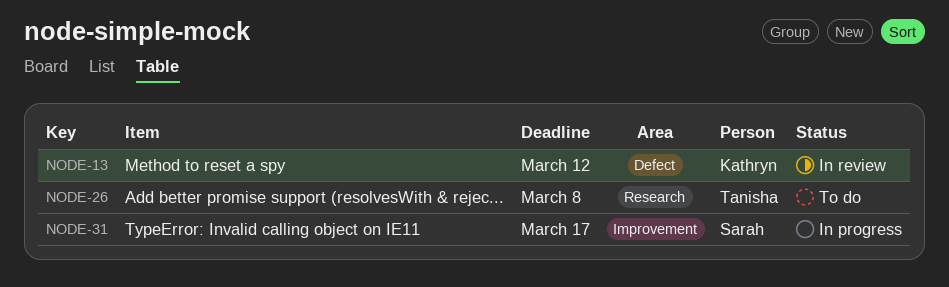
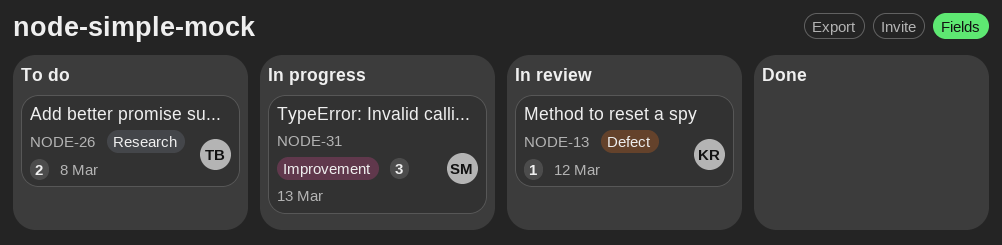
NODE-31, due: Mar 17 -> Mar 13

